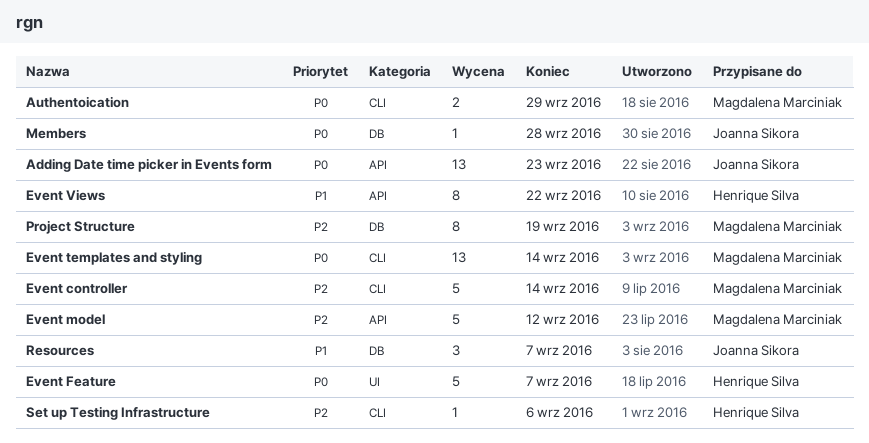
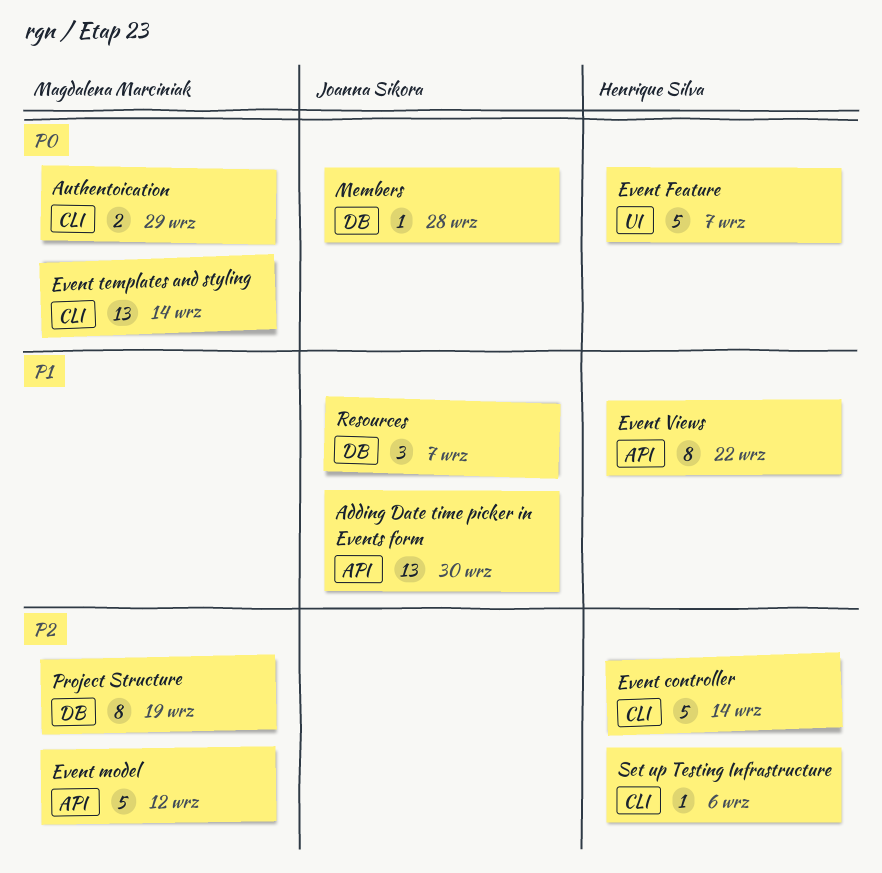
Adding Date time picker in Events form, priority: P0 -> P1
Adding Date time picker in Events form, due: Sep 23 -> Sep 30
Event controller, owner: Magdalena Marciniak -> Henrique Silva

